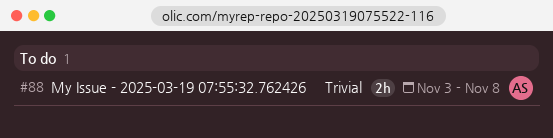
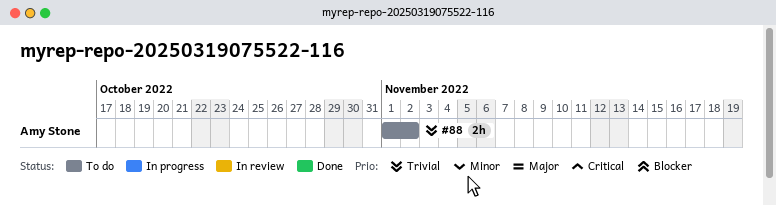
#88, start: Nov 3 -> Nov 1
#88, due: Nov 8 -> Nov 2

